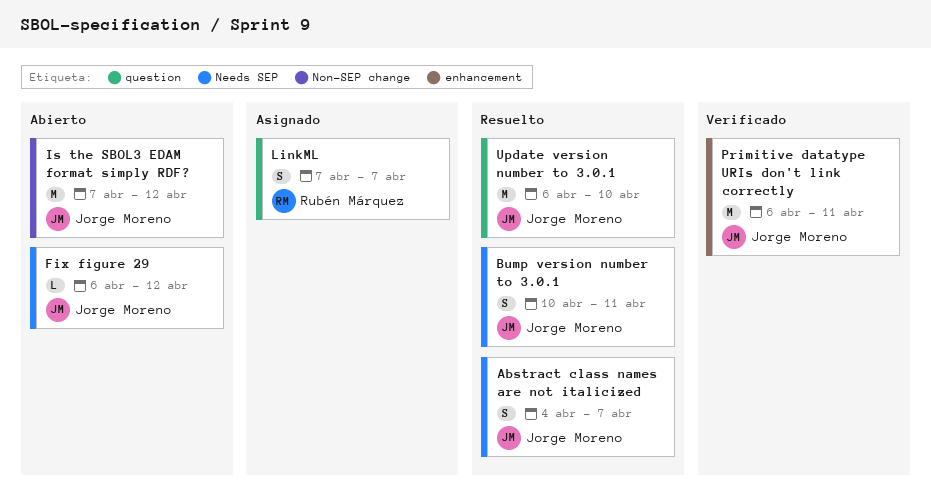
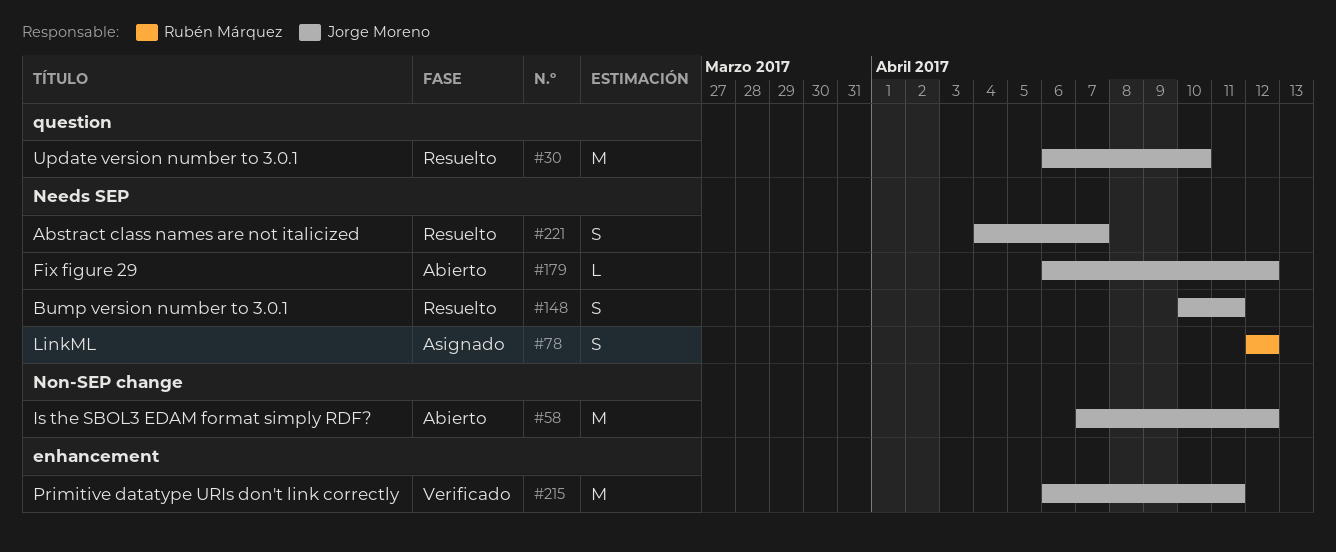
LinkML, label: question -> Needs SEP
LinkML, start: Apr 7 -> Apr 12
LinkML, due: Apr 7 -> Apr 12

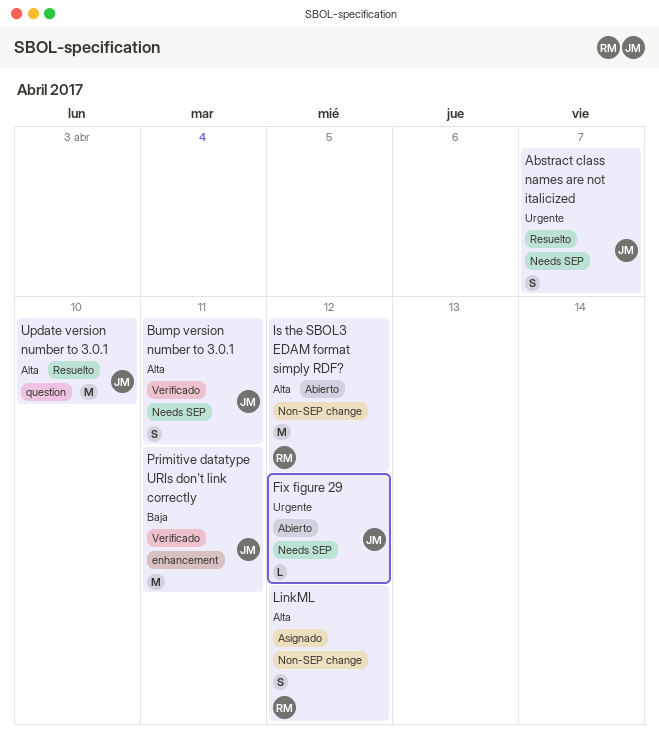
Bump version number to 3.0.1, status: Resuelto -> Verificado
Is the SBOL3 EDAM format simply RDF?, owner: Jorge Moreno -> Rubén Márquez
LinkML, label: Needs SEP -> Non-SEP change

